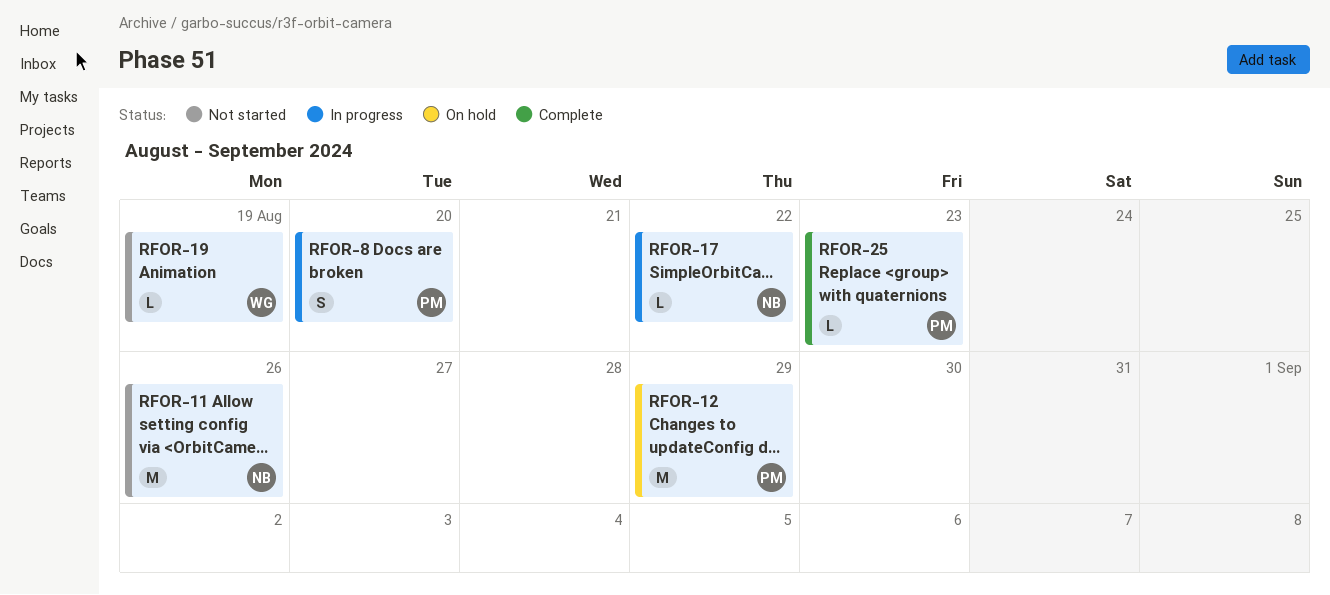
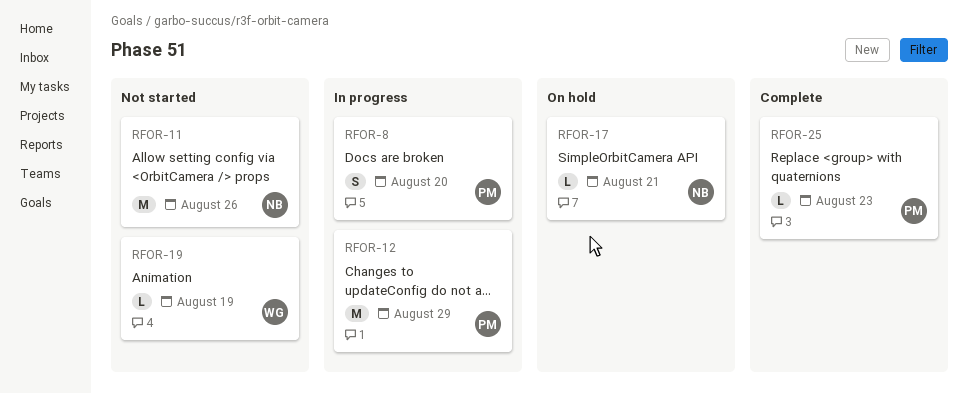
RFOR-12, status: On hold -> In progress
RFOR-17, status: In progress -> On hold
RFOR-17, due: Aug 22 -> Aug 21

